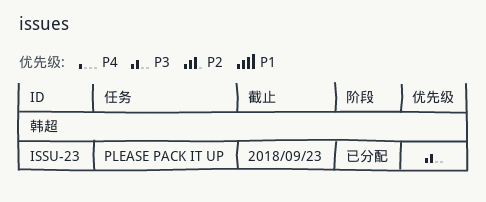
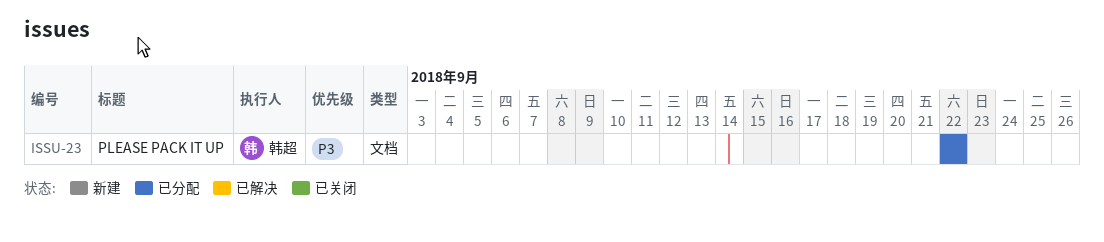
ISSU-23, due: Sep 23 -> Sep 22

